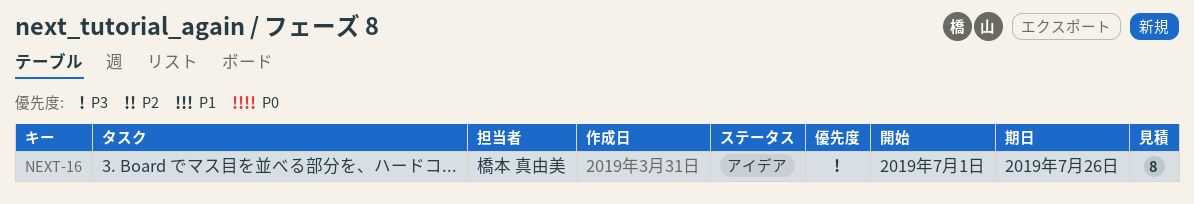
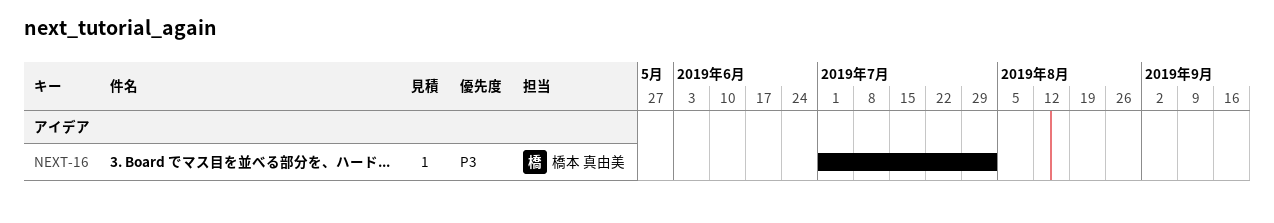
NEXT-16, estimate: 8 -> 1
NEXT-16, due: Jul 26 -> Aug 2

